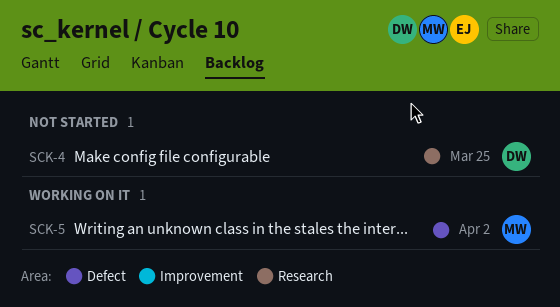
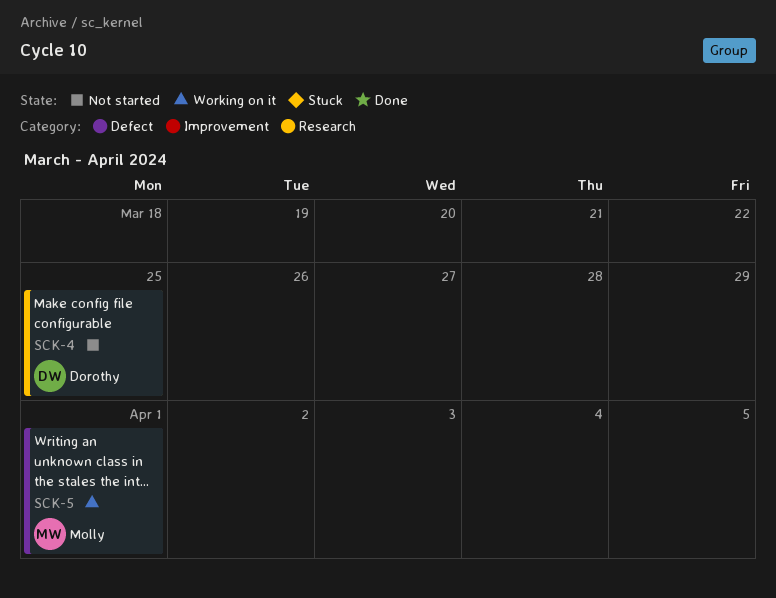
SCK-5, due: Apr 2 -> Apr 1

